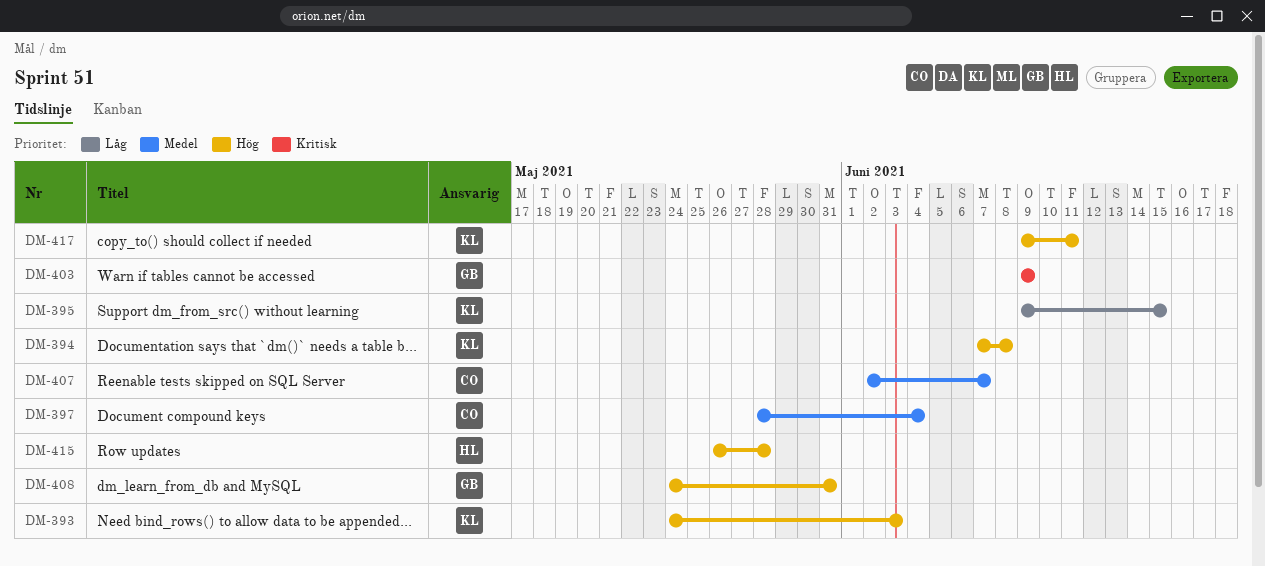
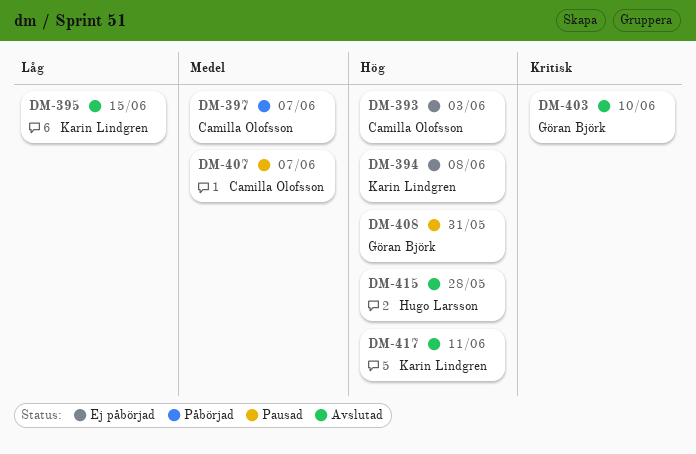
DM-393, owner: Karin Lindgren -> Camilla Olofsson
DM-397, due: Jun 4 -> Jun 7
DM-403, due: Jun 9 -> Jun 10

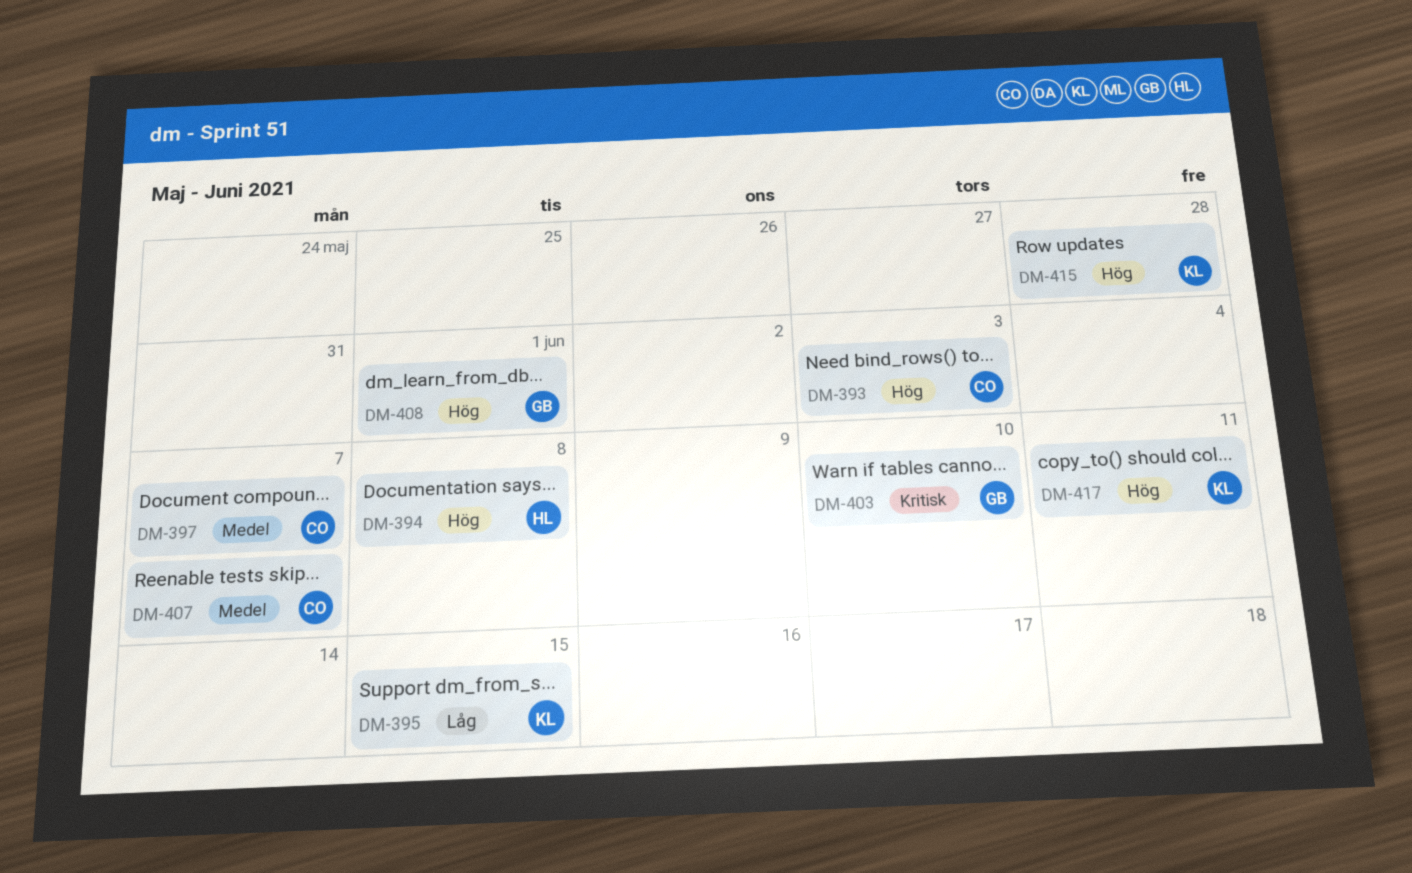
DM-394, owner: Karin Lindgren -> Hugo Larsson
DM-408, due: May 31 -> Jun 1
DM-415, owner: Hugo Larsson -> Karin Lindgren

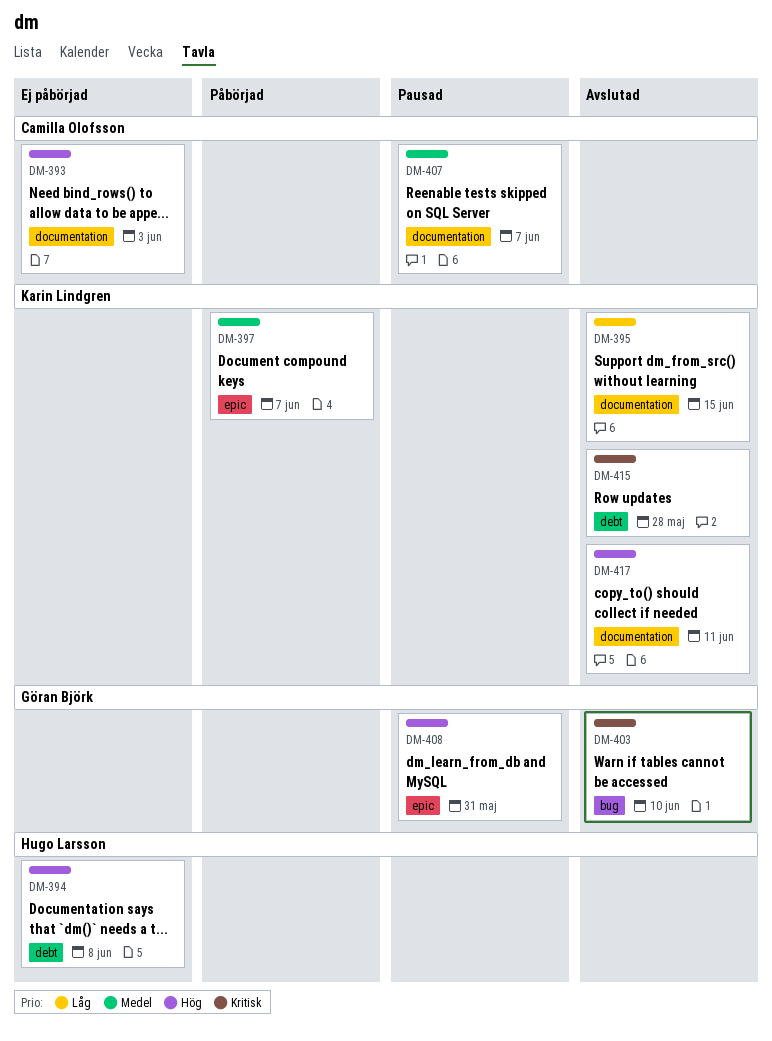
DM-397, owner: Camilla Olofsson -> Karin Lindgren
DM-408, due: Jun 1 -> May 31
DM-415, priority: Hög -> Kritisk

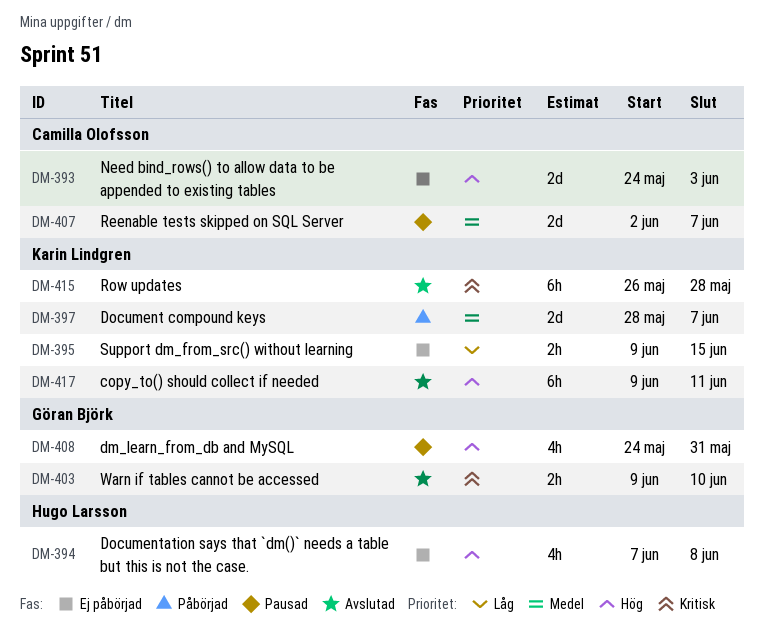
DM-395, status: Avslutad -> Ej påbörjad

